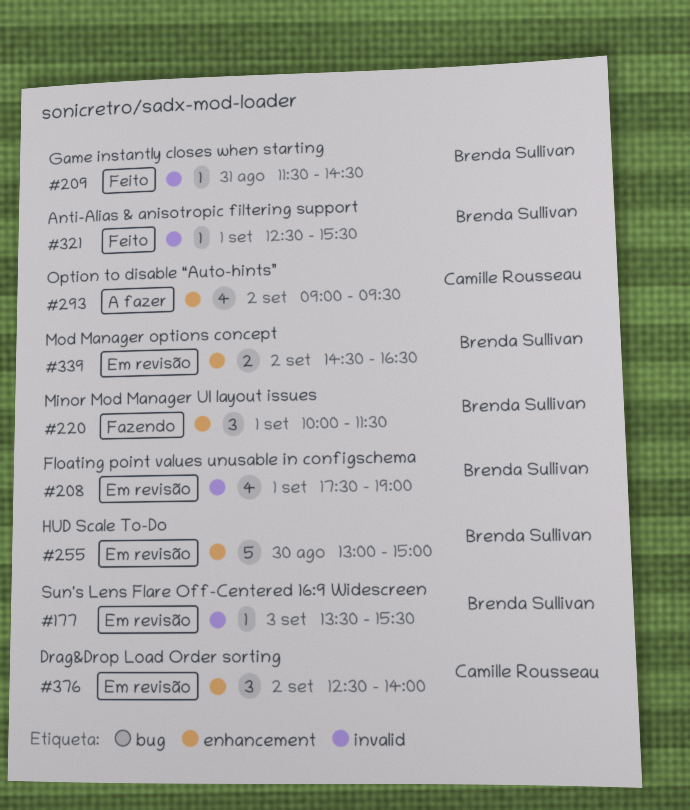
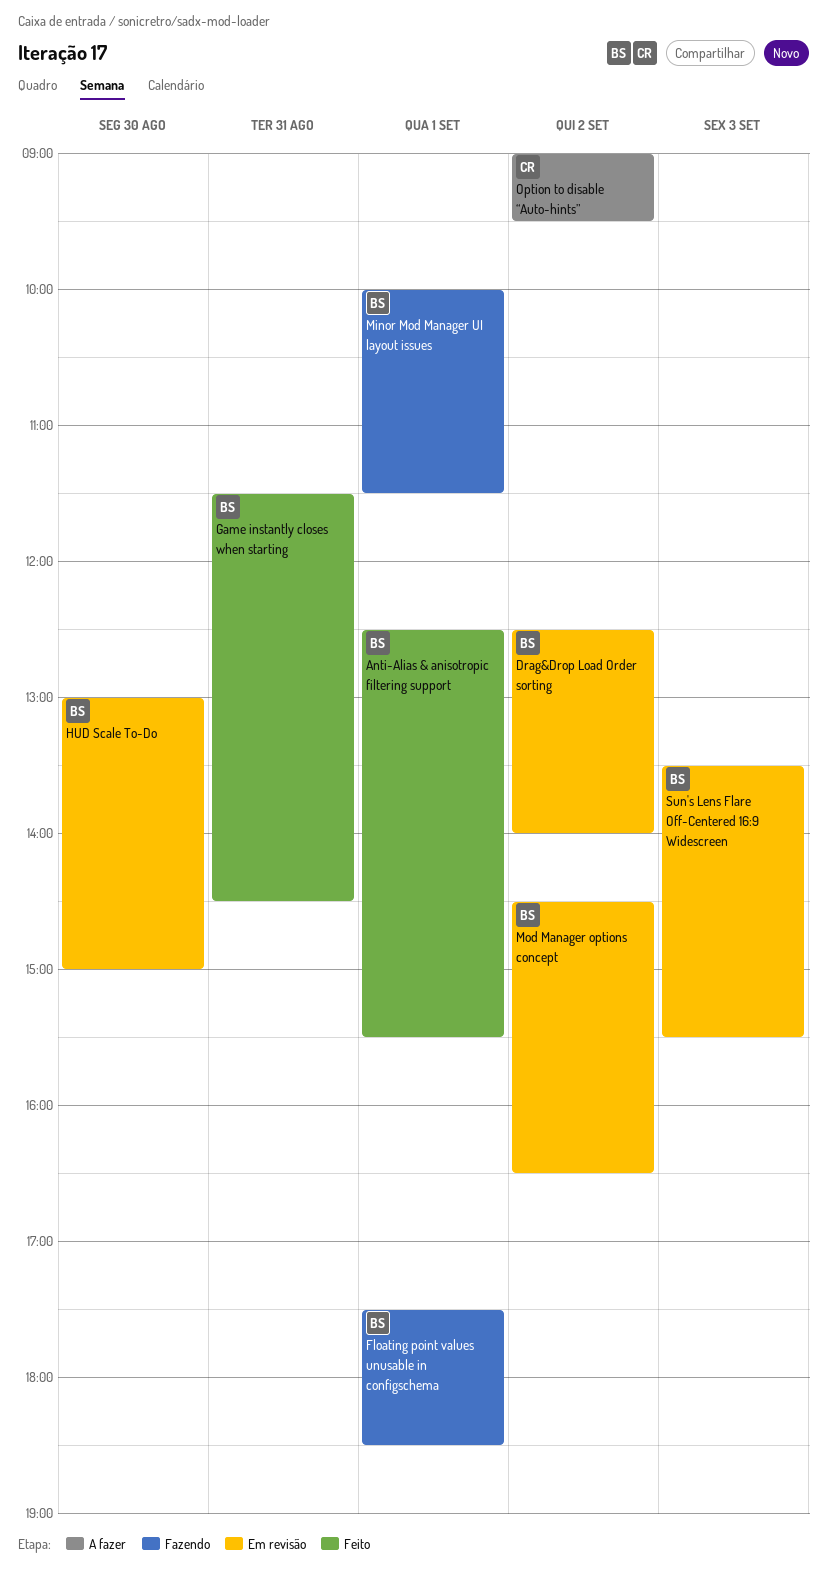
Drag&Drop Load Order sorting, owner: Camille Rousseau -> Brenda Sullivan
Floating point values unusable in configschema, status: Em revisão -> Fazendo
Floating point values unusable in configschema, ends: 19:00 -> 18:30

